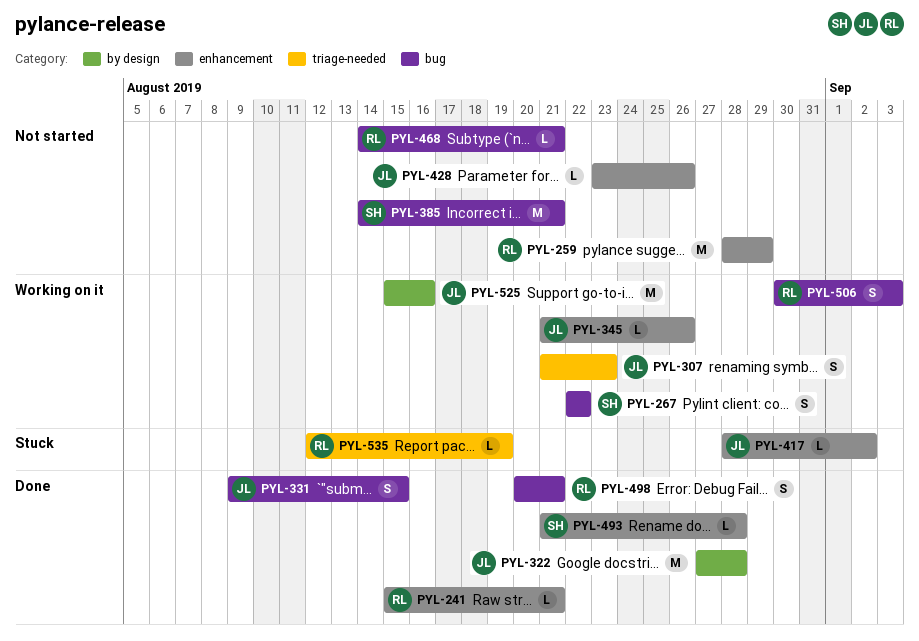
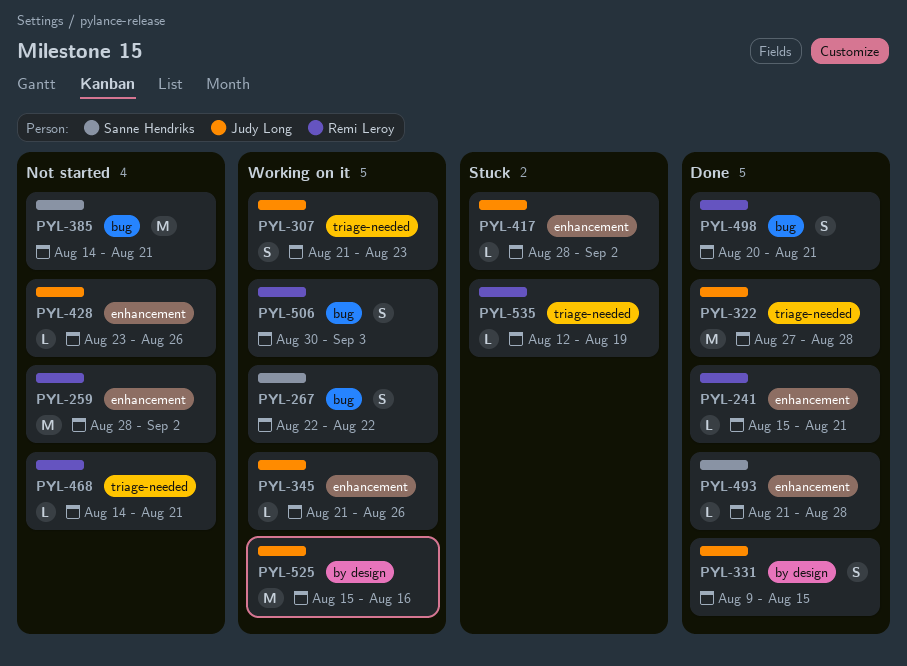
PYL-259, due: Aug 29 -> Sep 2
PYL-322, label: by design -> triage-needed
PYL-331, label: bug -> by design
PYL-468, label: bug -> triage-needed

